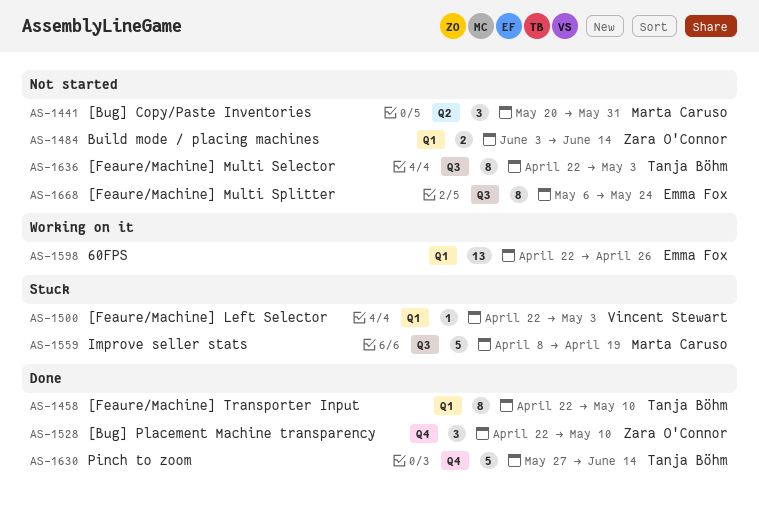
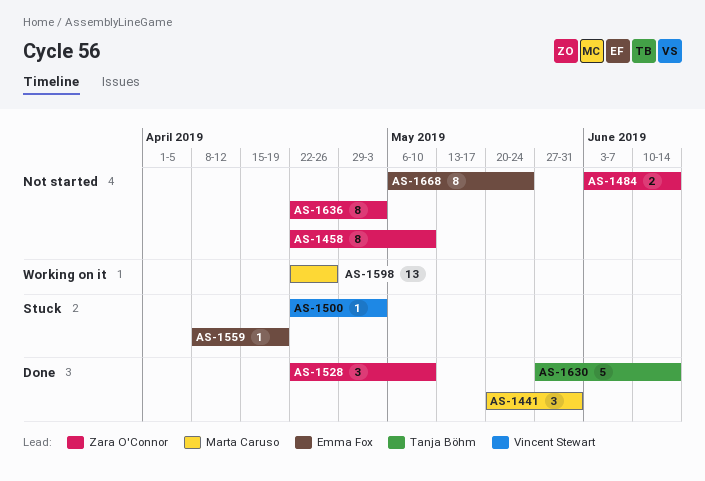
AS-1441, status: Not started -> Done
AS-1458, status: Done -> Not started
AS-1458, owner: Tanja Böhm -> Zara O'Connor
AS-1559, owner: Marta Caruso -> Emma Fox
AS-1559, estimate: 5 -> 1
AS-1598, owner: Emma Fox -> Marta Caruso
AS-1636, owner: Tanja Böhm -> Zara O'Connor

